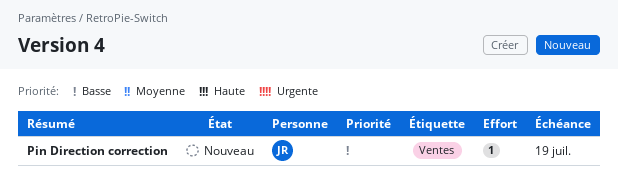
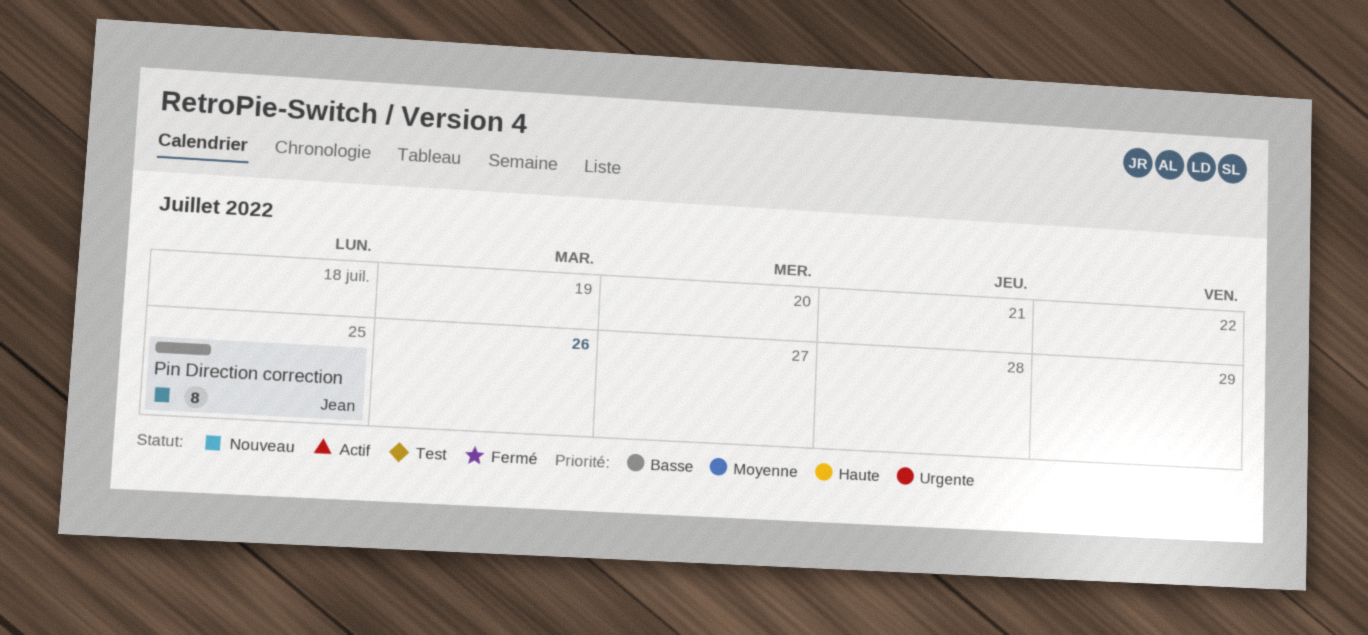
Pin Direction correction, estimate: 1 -> 8
Pin Direction correction, due: Jul 19 -> Jul 25

